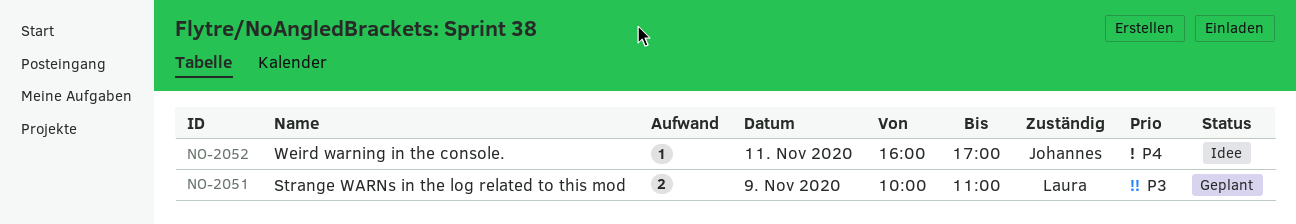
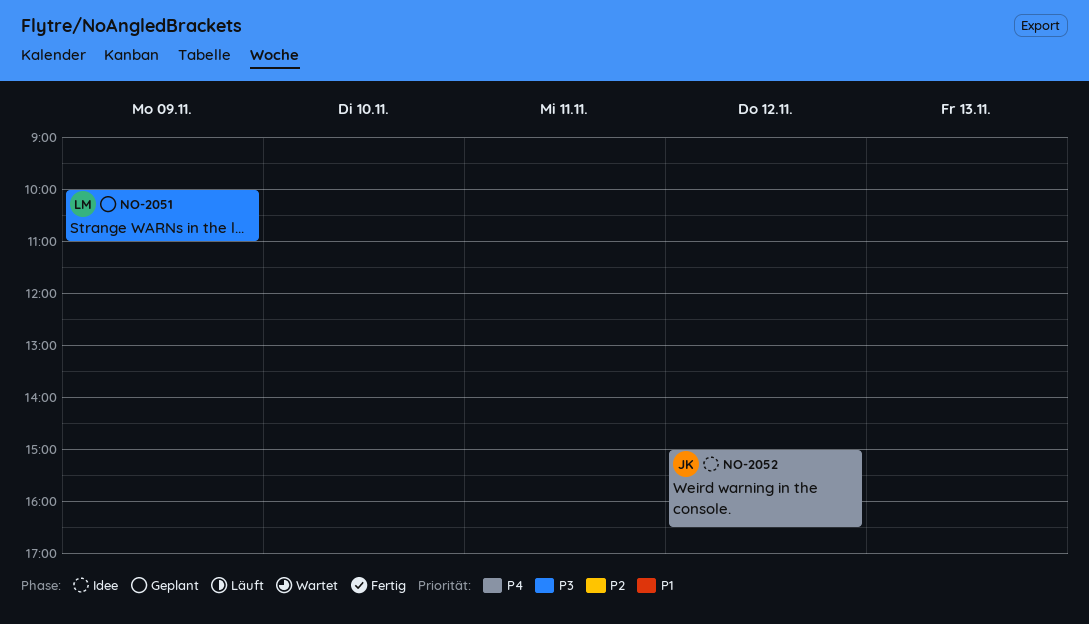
NO-2052, day: Nov 11 -> Nov 12
NO-2052, begins: 16:00 -> 15:00
NO-2052, ends: 17:00 -> 16:30

